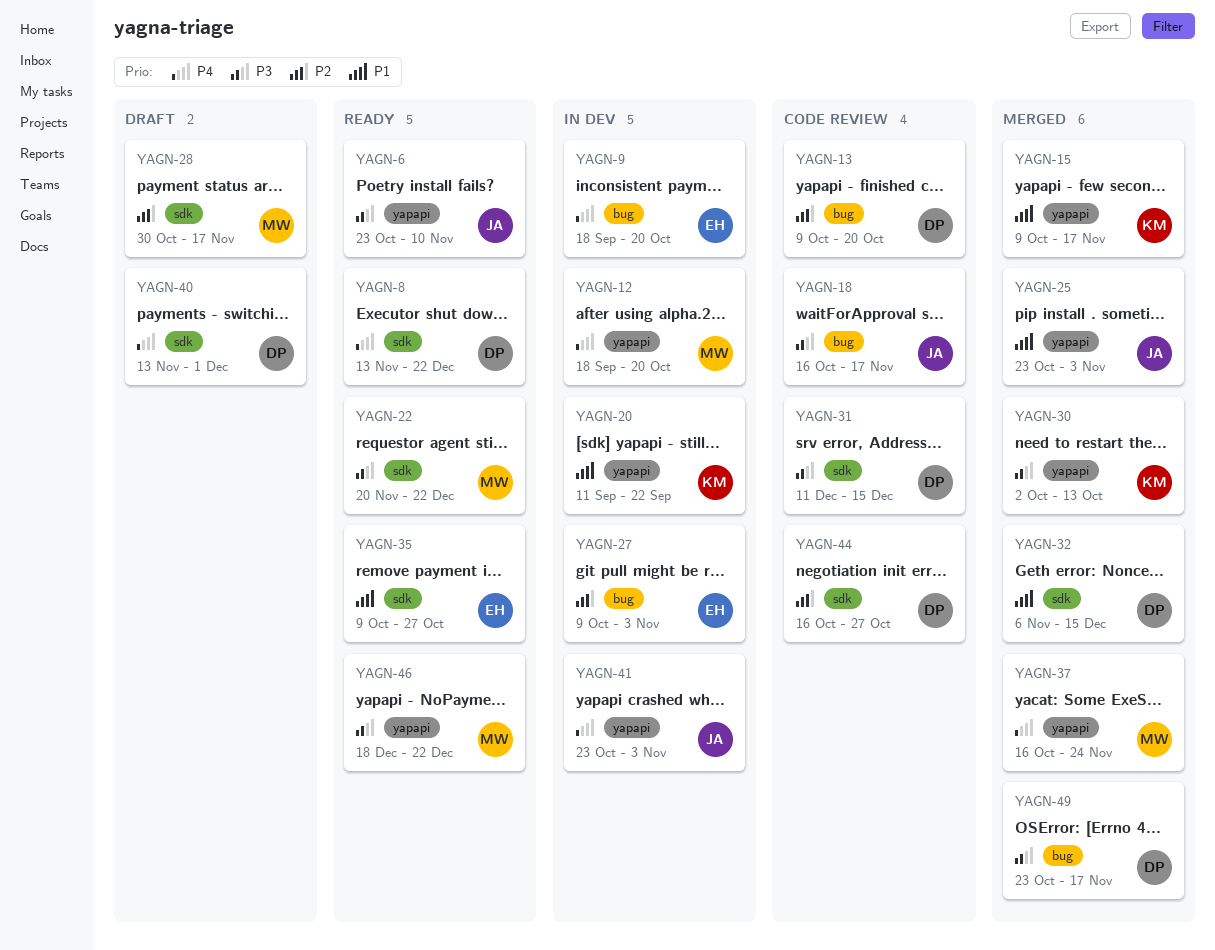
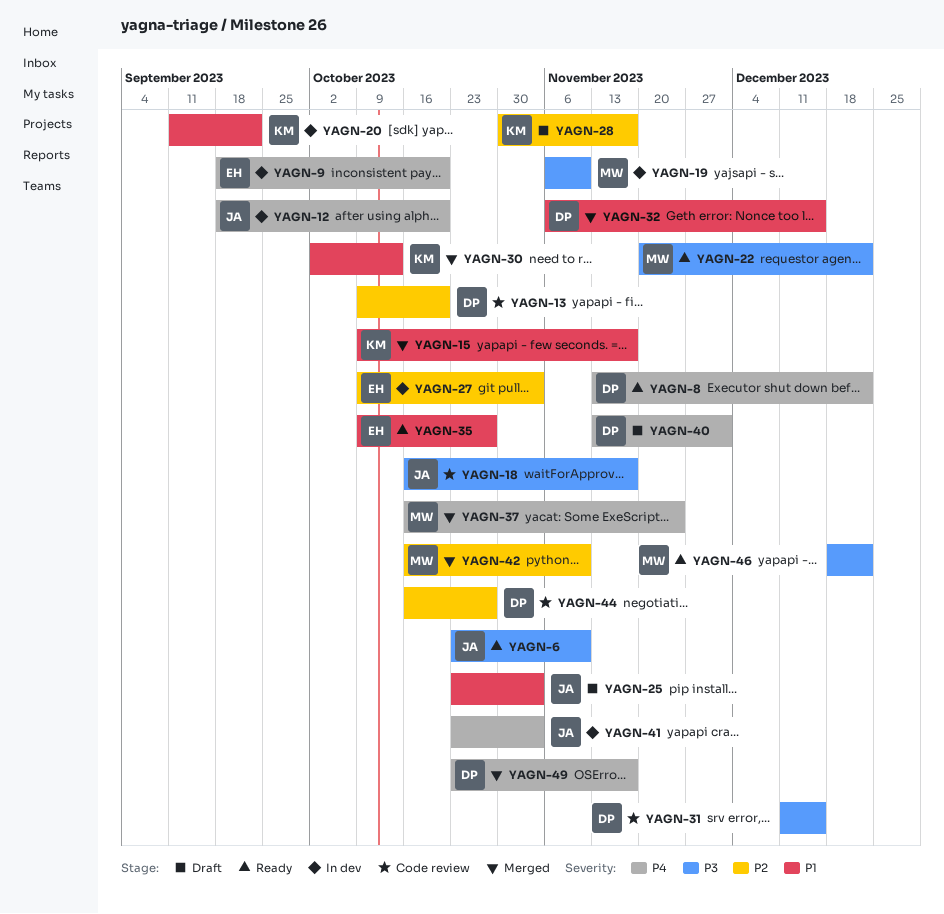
YAGN-12, owner: MW -> JA
YAGN-19: none -> present
YAGN-25, status: Merged -> Draft
YAGN-28, owner: MW -> KM
YAGN-30, priority: P3 -> P1
YAGN-42: none -> present
YAGN-49, priority: P3 -> P4

